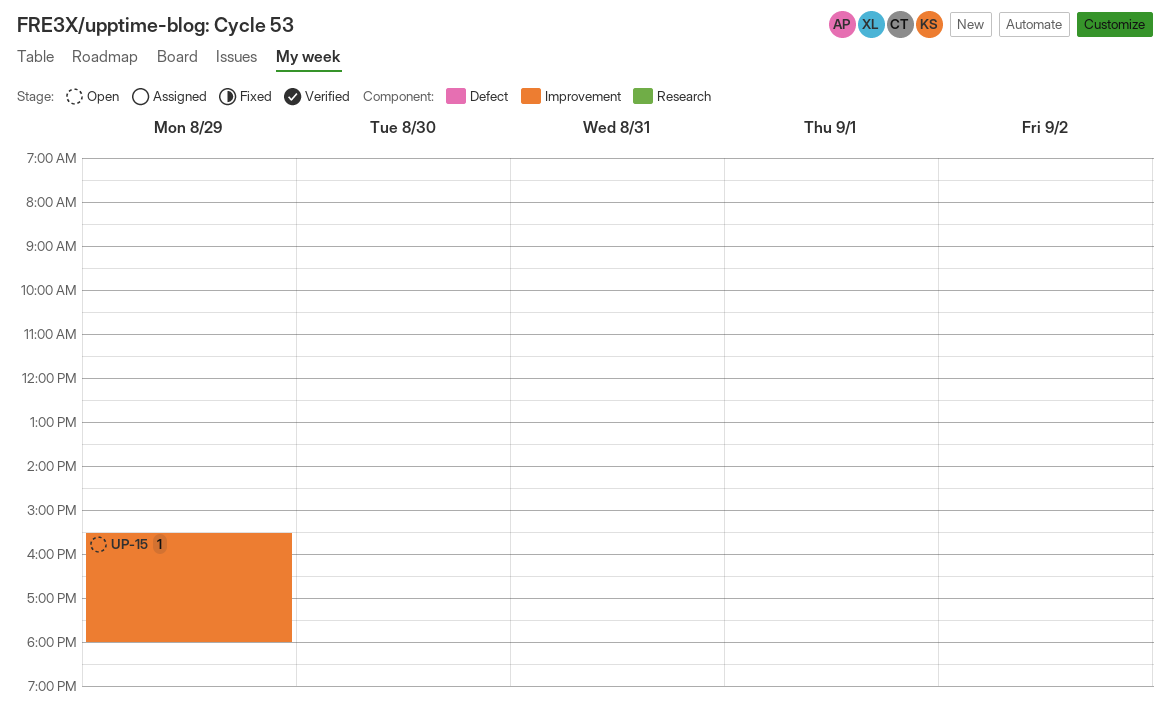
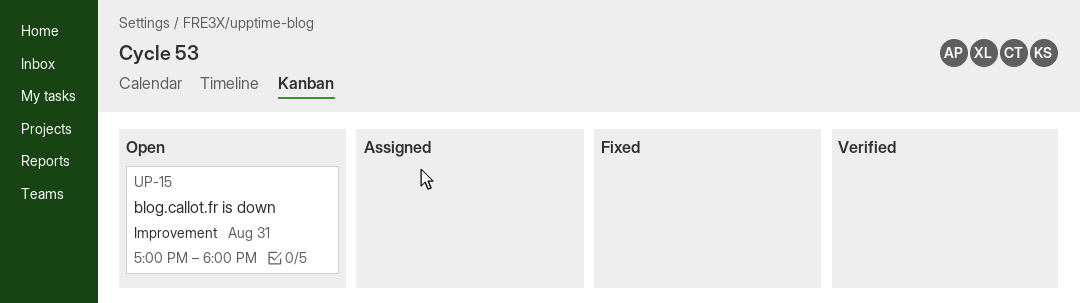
UP-15, day: Aug 29 -> Aug 31
UP-15, begins: 15:30 -> 17:00

